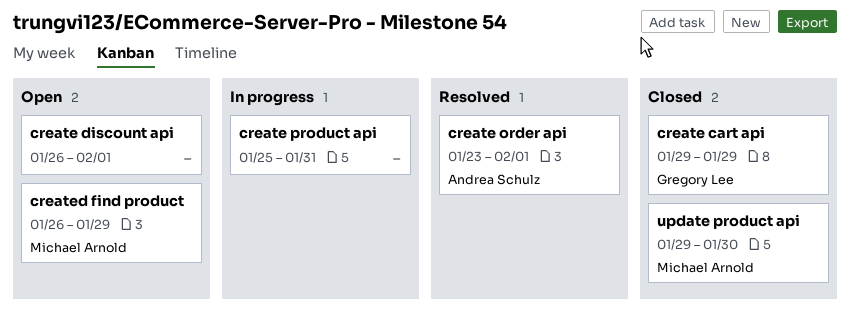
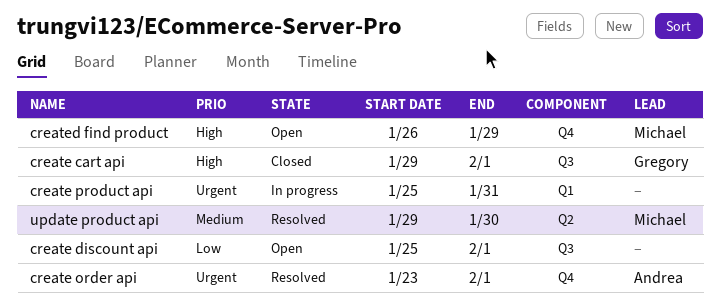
create cart api, due: Jan 29 -> Feb 1
create discount api, start: Jan 26 -> Jan 25
update product api, status: Closed -> Resolved

